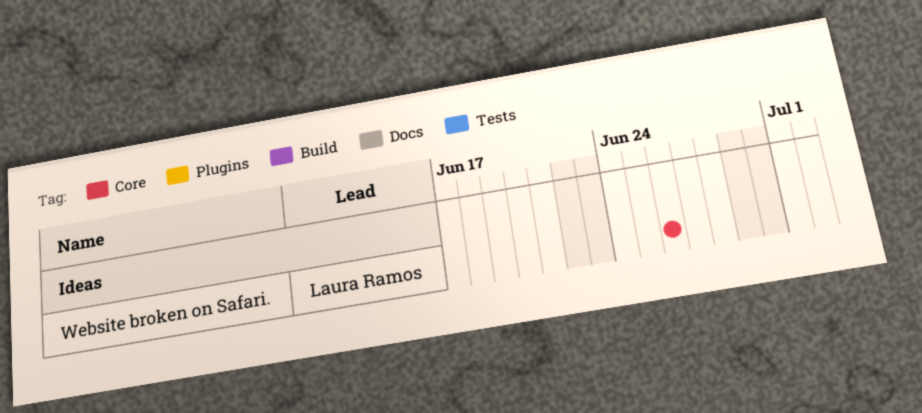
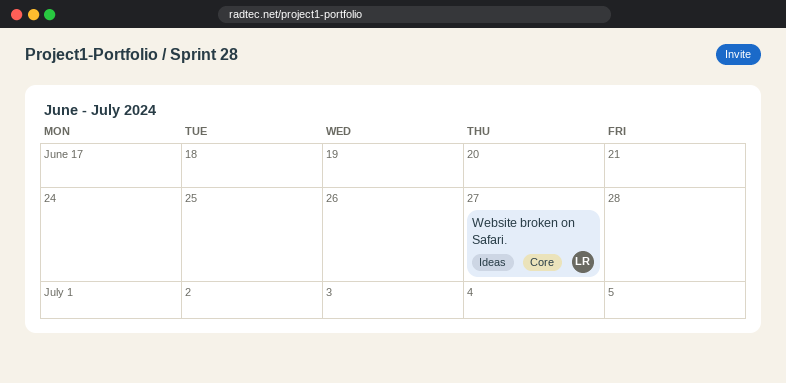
Website broken on Safari., due: Jun 26 -> Jun 27

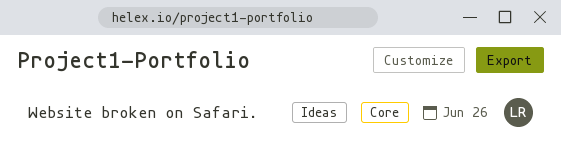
Website broken on Safari., due: Jun 27 -> Jun 26

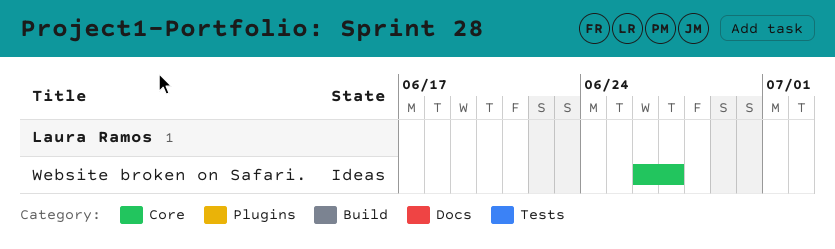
Website broken on Safari., due: Jun 26 -> Jun 27

